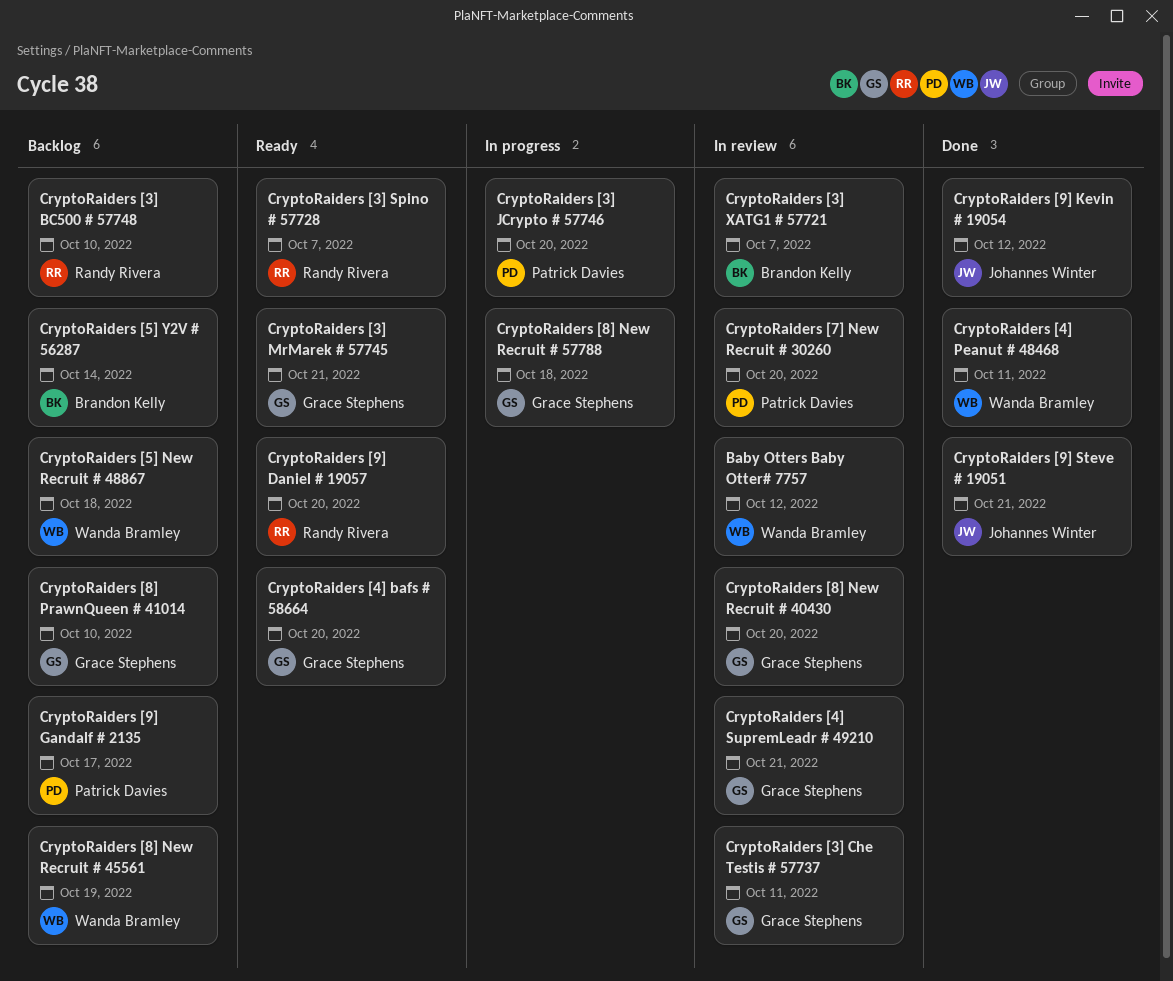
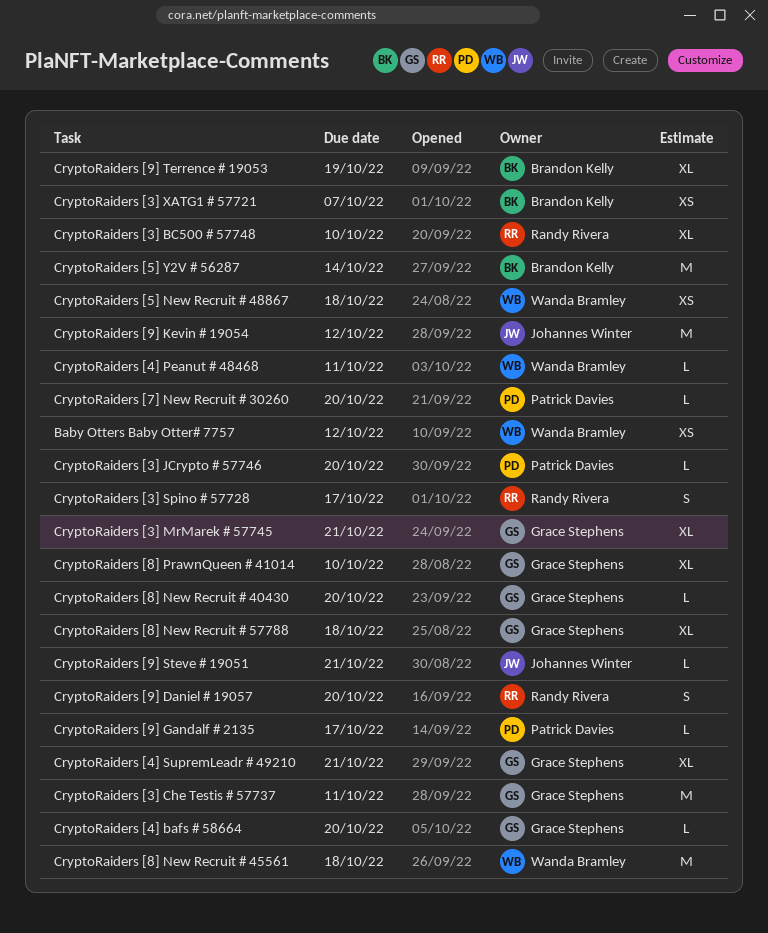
CryptoRaiders [3] Spino # 57728, due: Oct 7 -> Oct 17
CryptoRaiders [8] New Recruit # 45561, due: Oct 19 -> Oct 18
CryptoRaiders [9] Terrence # 19053: none -> present

